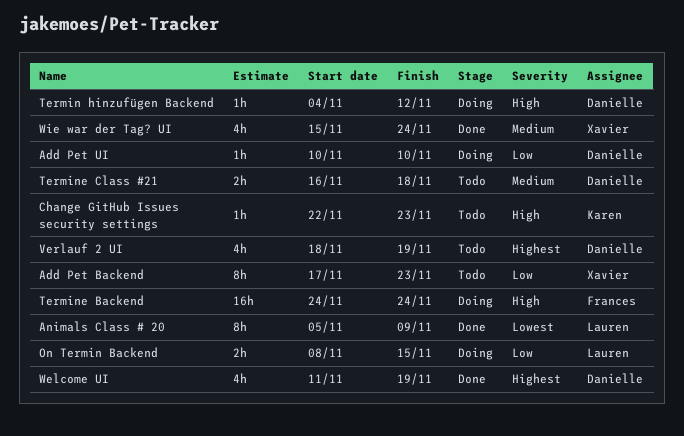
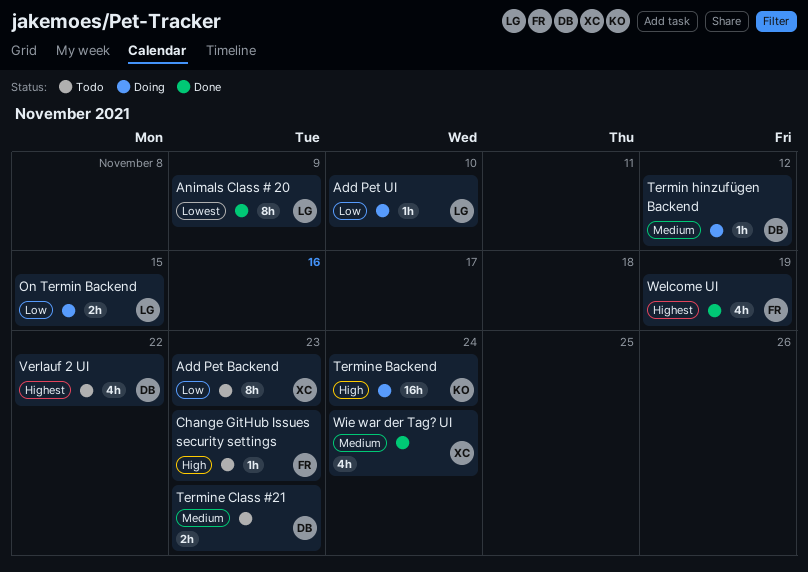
Add Pet UI, owner: Danielle -> Lauren
Change GitHub Issues security settings, owner: Karen -> Frances
Termin hinzufügen Backend, priority: High -> Medium
Termine Backend, owner: Frances -> Karen
Termine Class #21, due: Nov 18 -> Nov 23
Verlauf 2 UI, due: Nov 19 -> Nov 22
Welcome UI, owner: Danielle -> Frances

